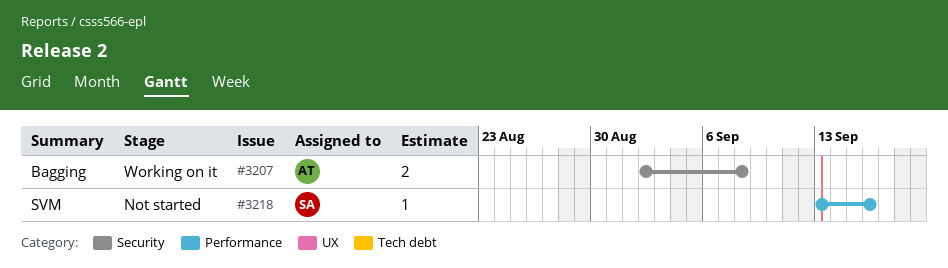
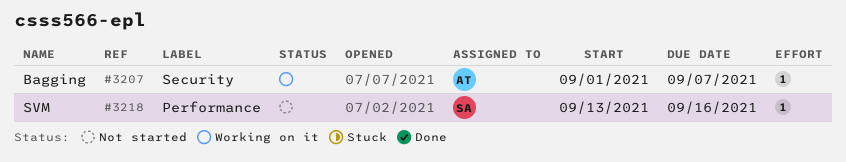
#3207, estimate: 2 -> 1
#3207, start: Sep 2 -> Sep 1
#3207, due: Sep 8 -> Sep 7

